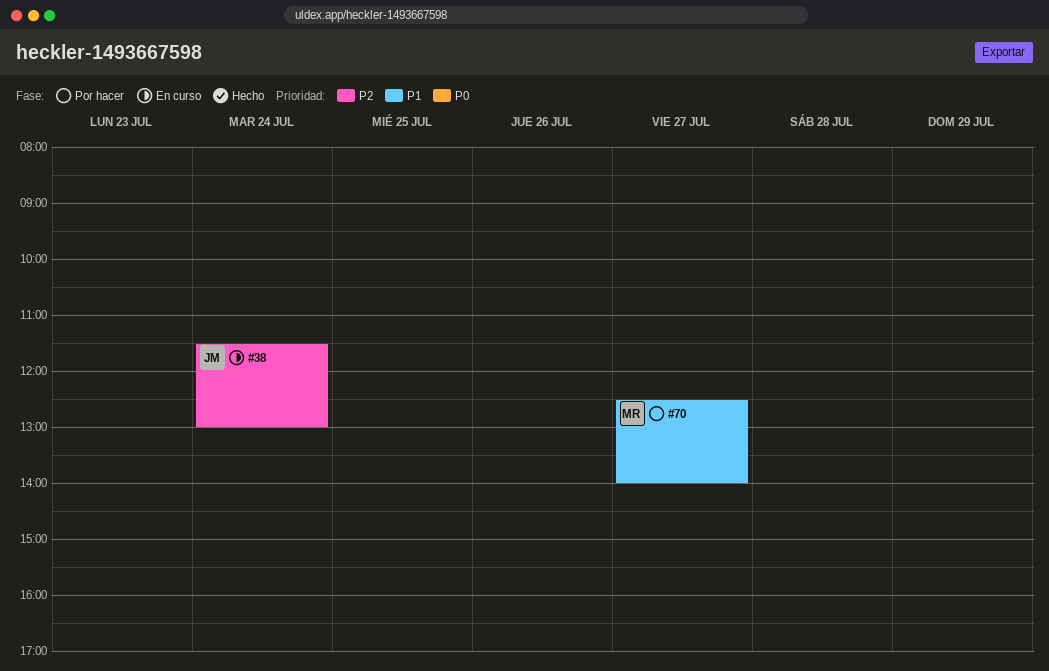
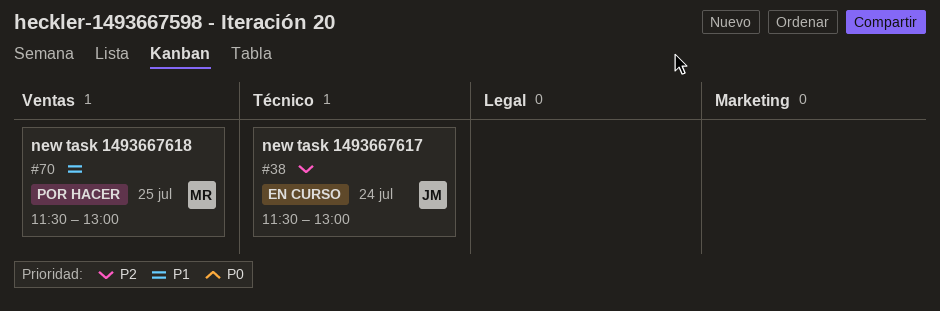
#70, day: Jul 27 -> Jul 25
#70, begins: 12:30 -> 11:30
#70, ends: 14:00 -> 13:00

